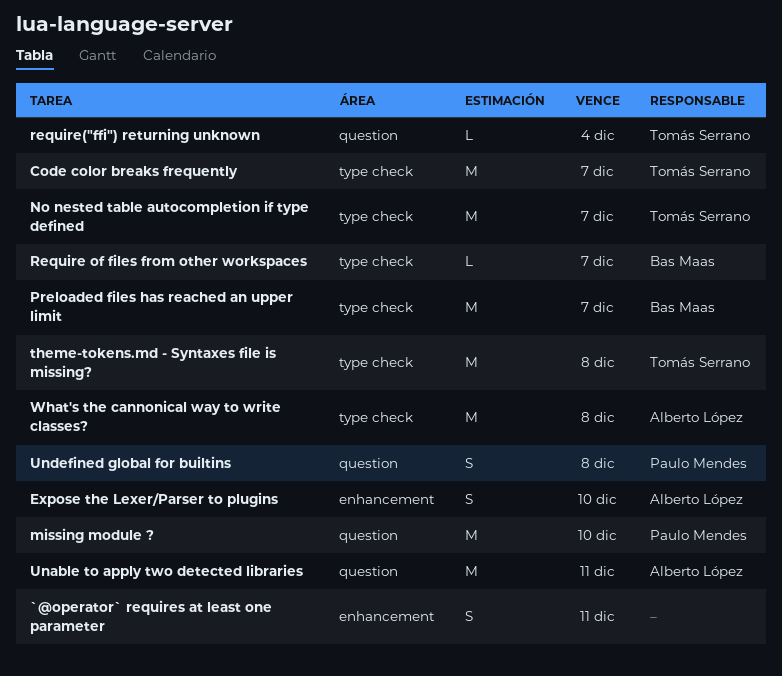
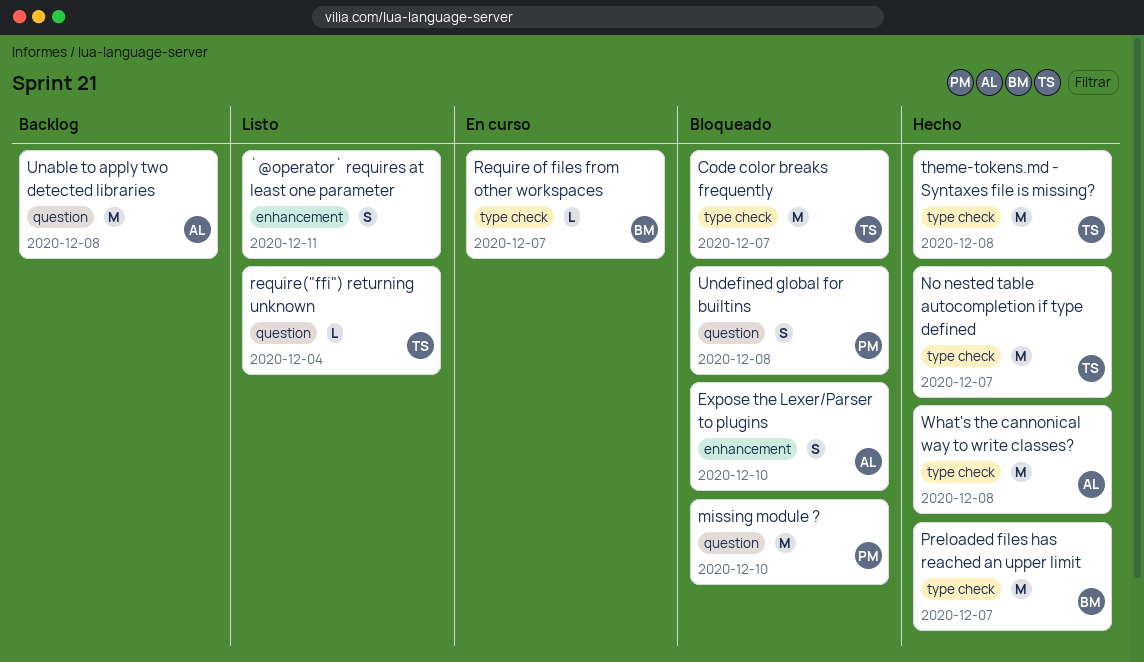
Unable to apply two detected libraries, due: Dec 11 -> Dec 8

